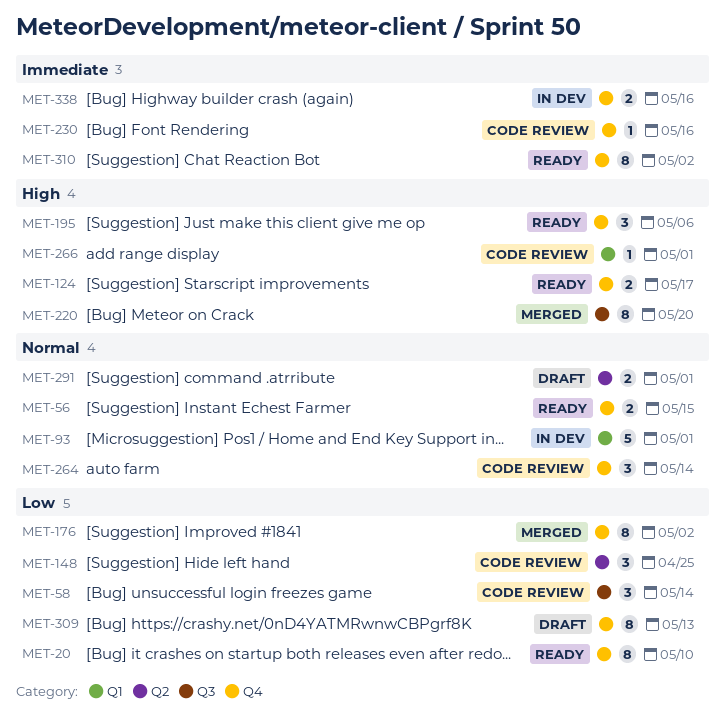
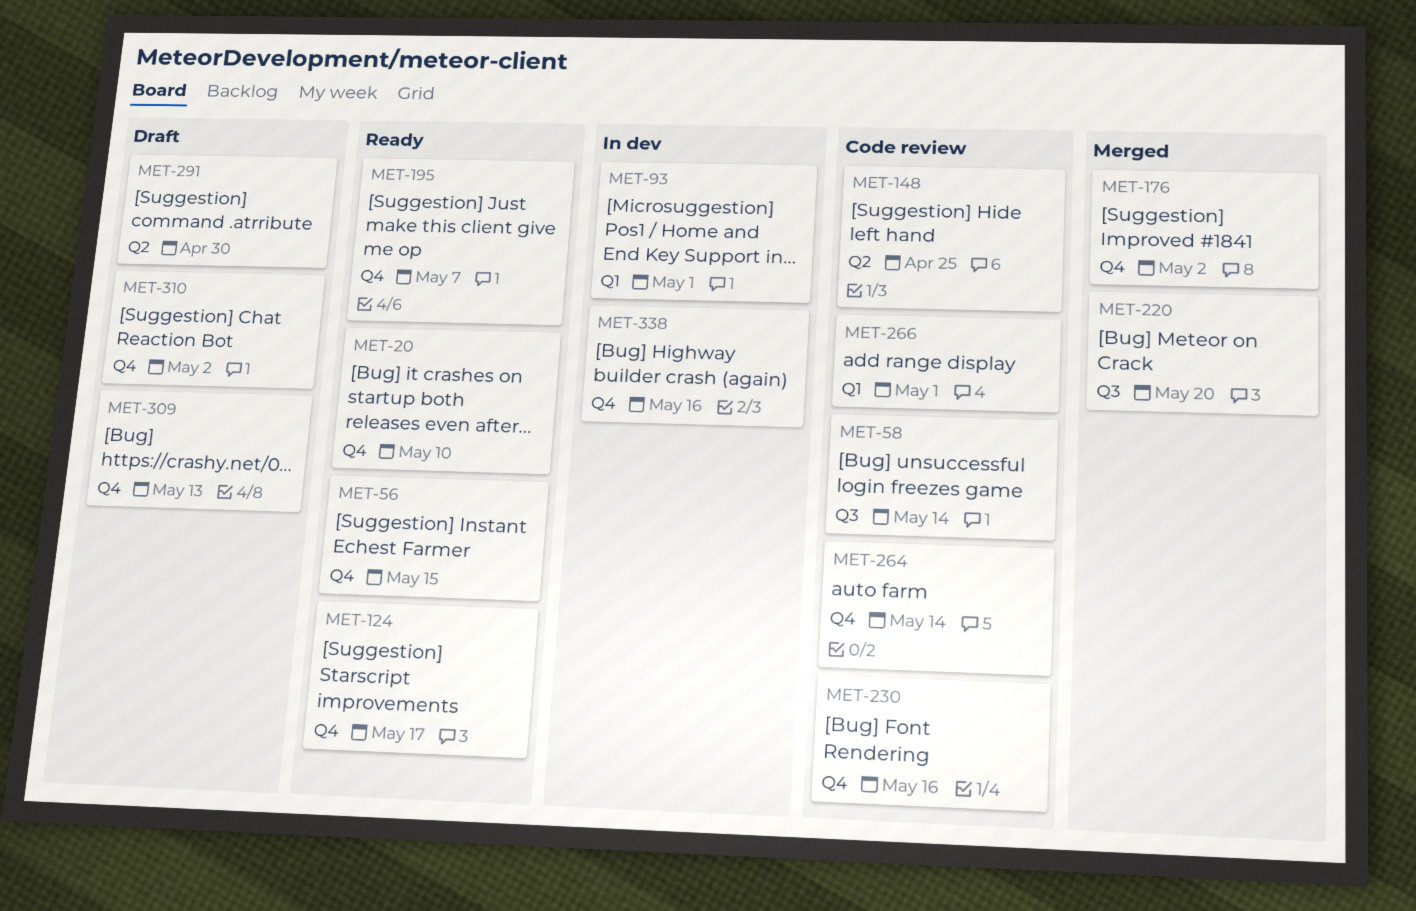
MET-195, due: May 6 -> May 7
MET-291, due: May 1 -> Apr 30
MET-310, status: Ready -> Draft

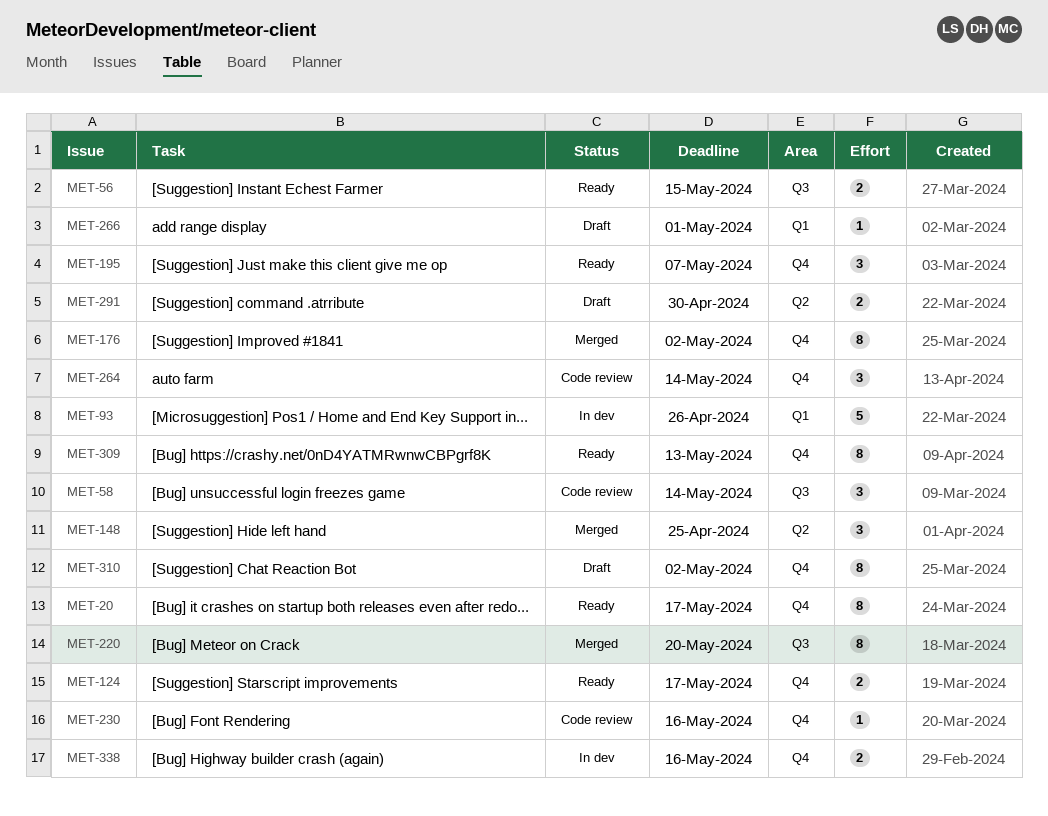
MET-20, due: May 10 -> May 17
MET-56, label: Q4 -> Q3
MET-93, due: May 1 -> Apr 26
MET-148, status: Code review -> Merged
MET-266, status: Code review -> Draft
MET-309, status: Draft -> Ready

